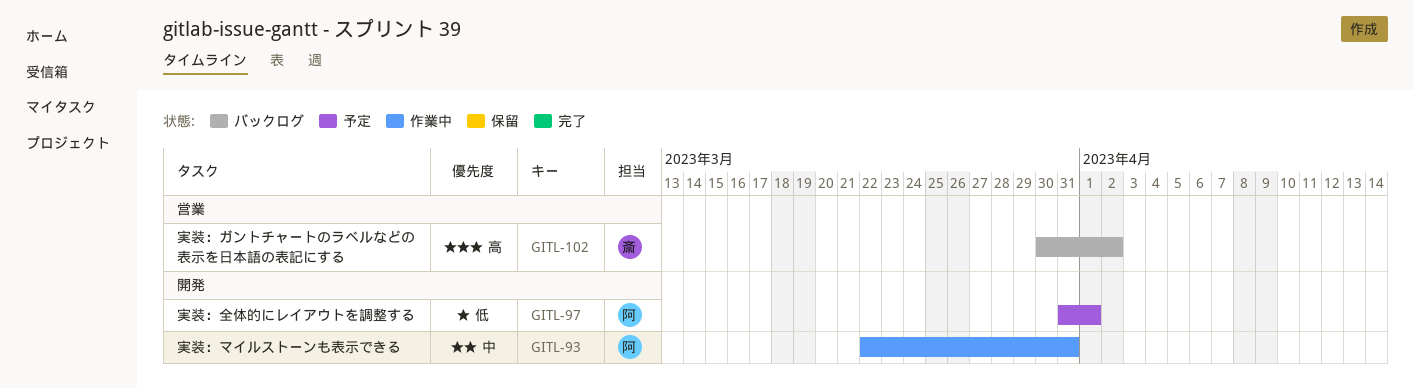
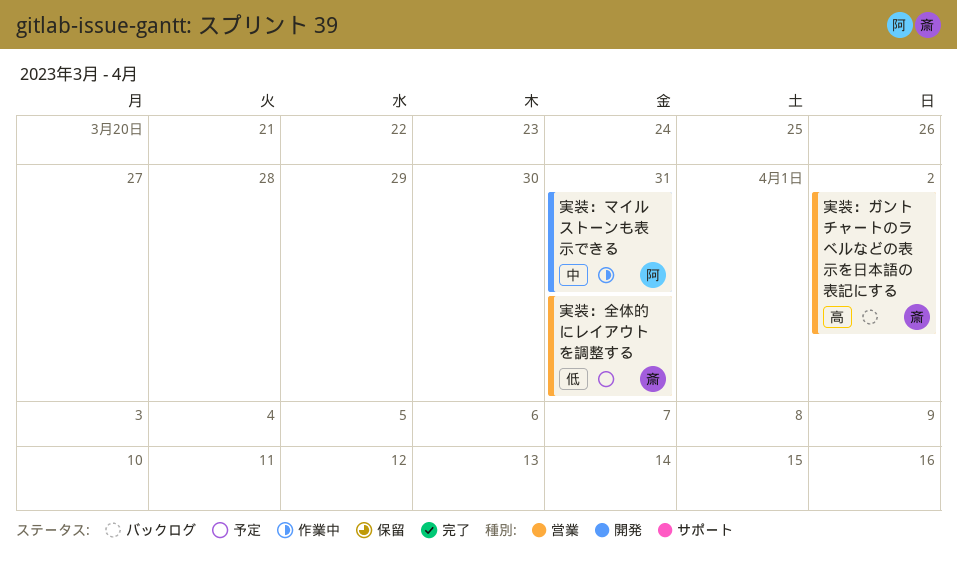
実装：全体的にレイアウトを調整する, owner: 阿 -> 斎
実装：全体的にレイアウトを調整する, label: 開発 -> 営業
実装：全体的にレイアウトを調整する, due: Apr 1 -> Mar 31

